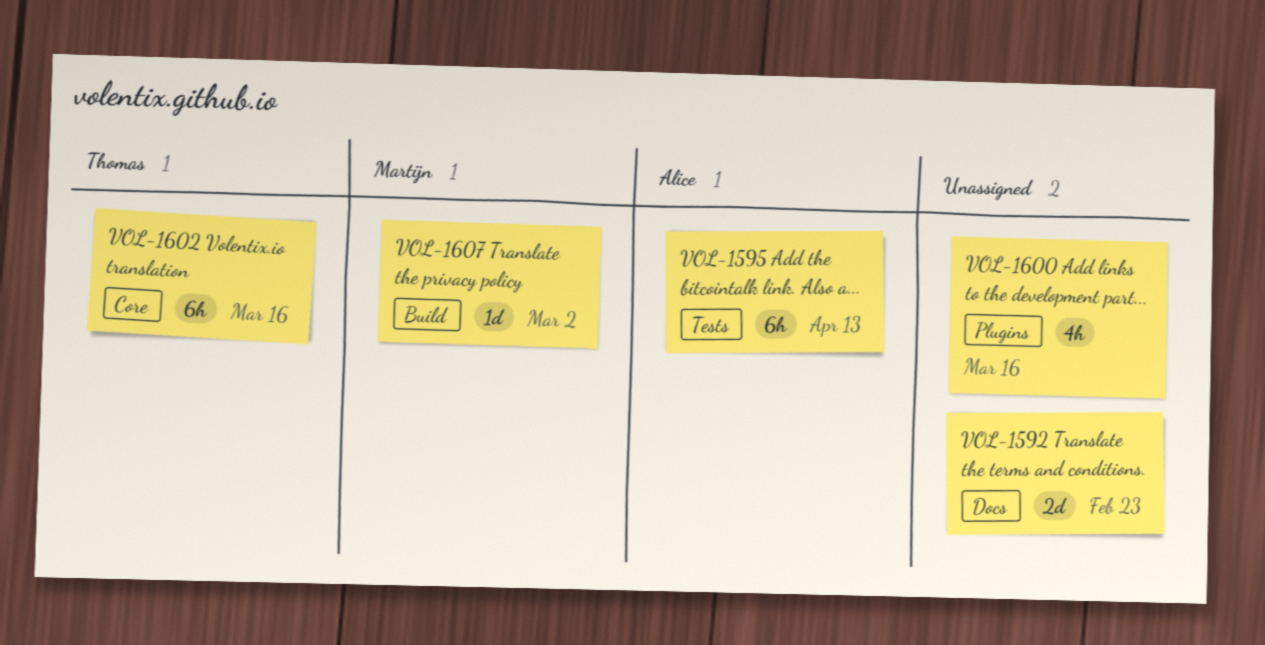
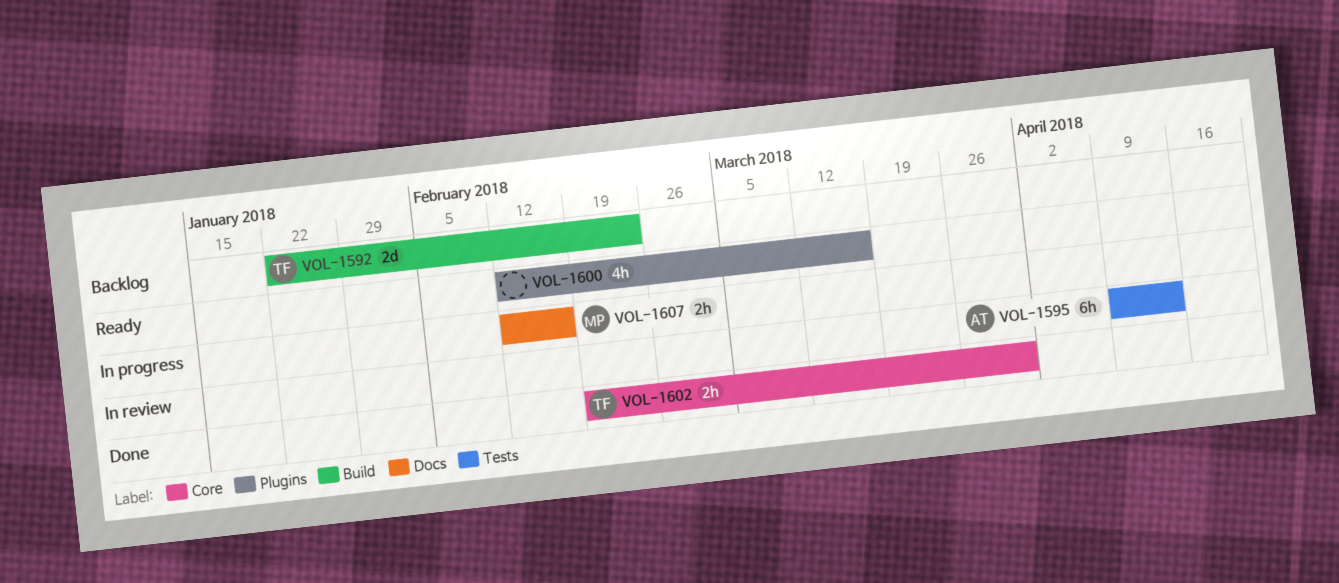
VOL-1592, owner: none -> Thomas
VOL-1592, label: Docs -> Build
VOL-1602, estimate: 6h -> 2h
VOL-1602, due: Mar 16 -> Mar 30
VOL-1607, label: Build -> Docs
VOL-1607, estimate: 1d -> 2h
VOL-1607, due: Mar 2 -> Feb 16

